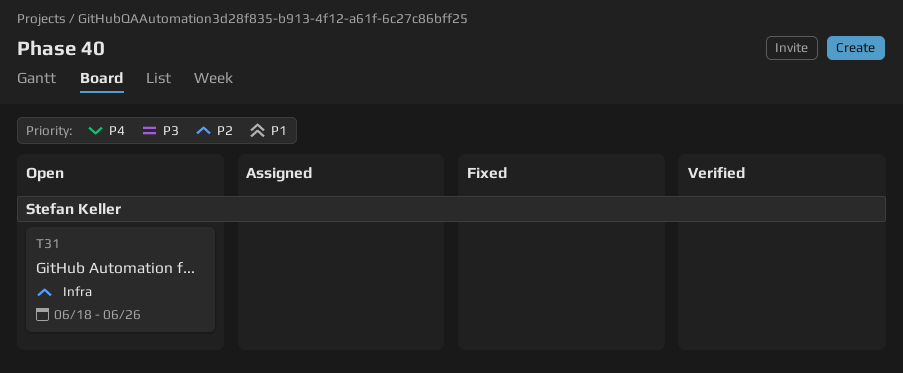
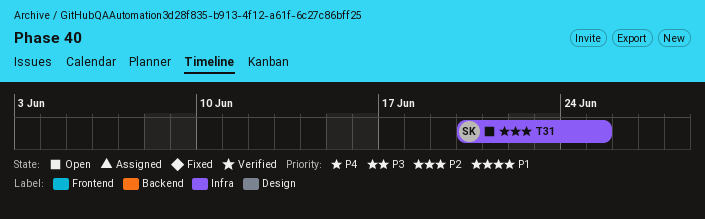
T31, start: Jun 18 -> Jun 20
T31, due: Jun 26 -> Jun 25

